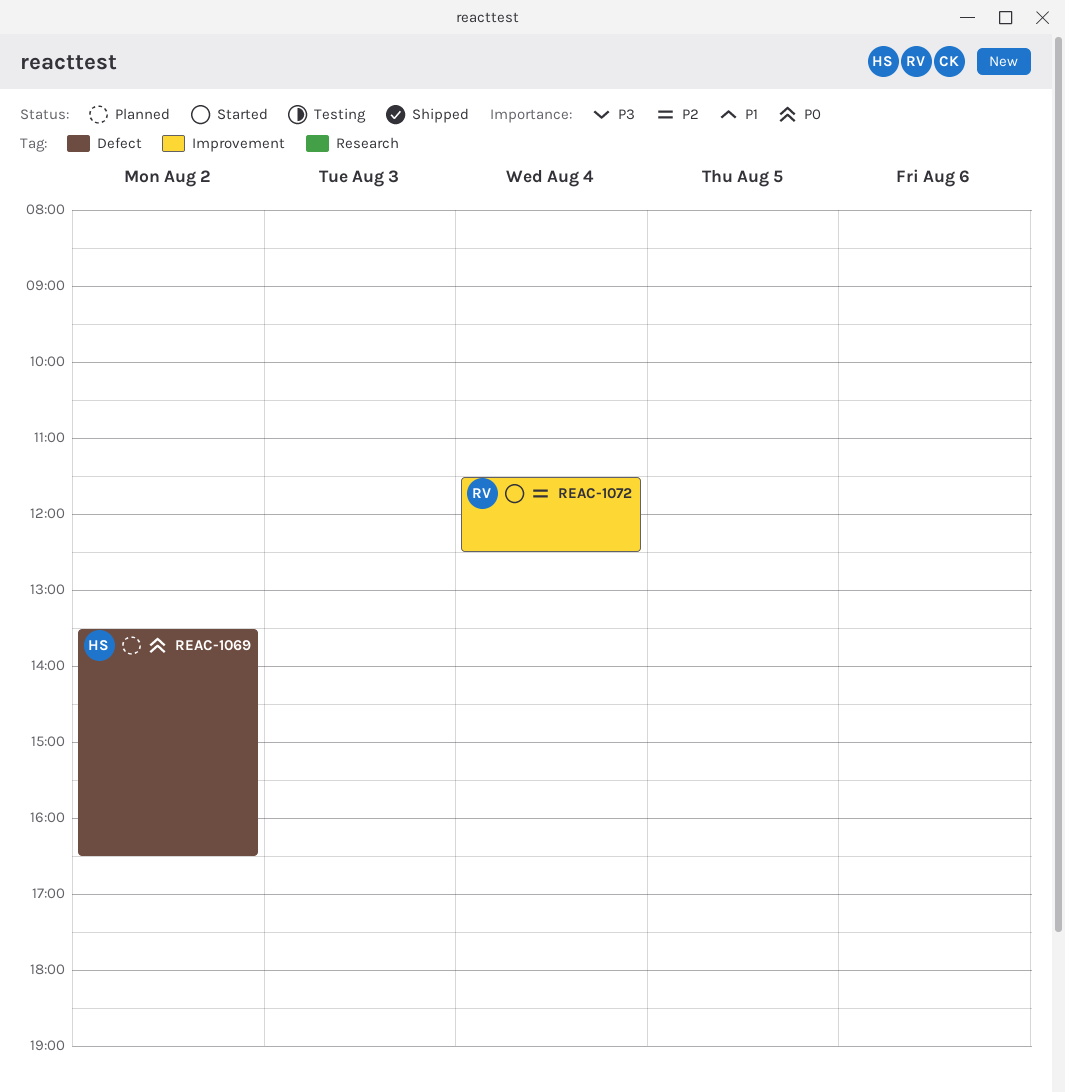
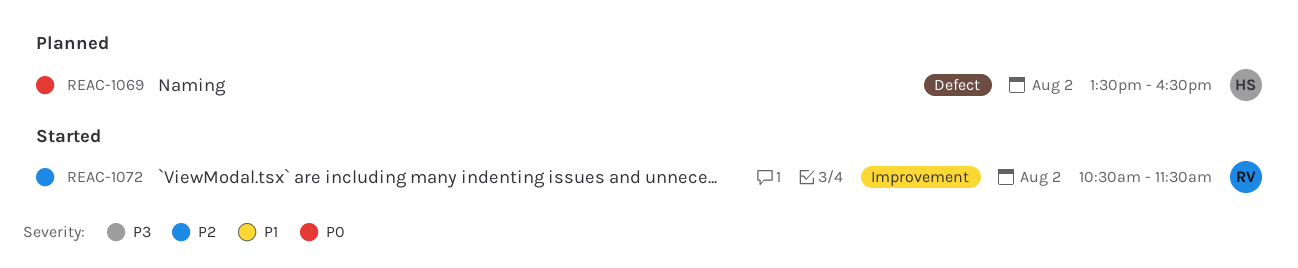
REAC-1072, day: Aug 4 -> Aug 2
REAC-1072, begins: 11:30 -> 10:30
REAC-1072, ends: 12:30 -> 11:30

